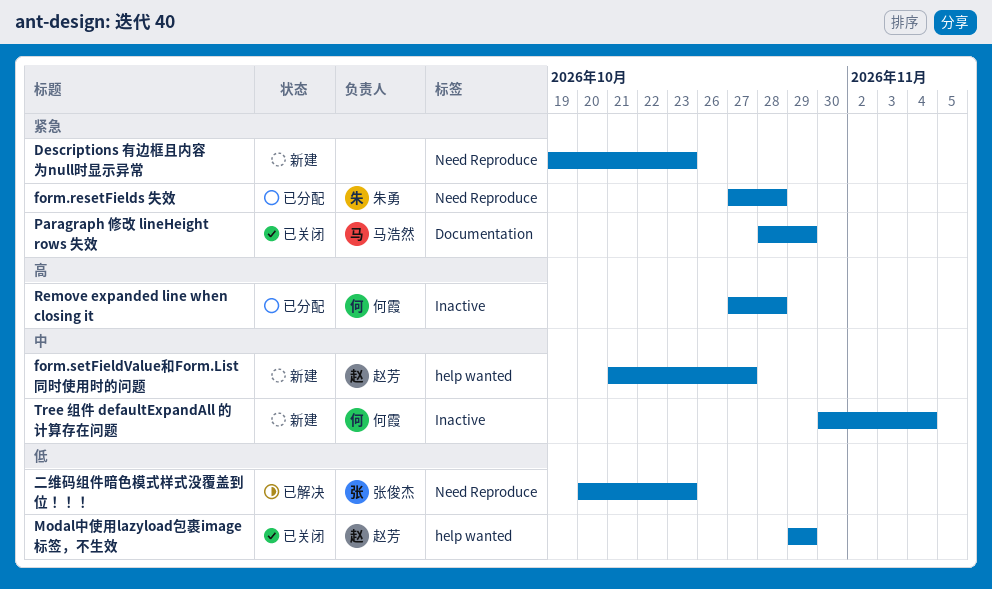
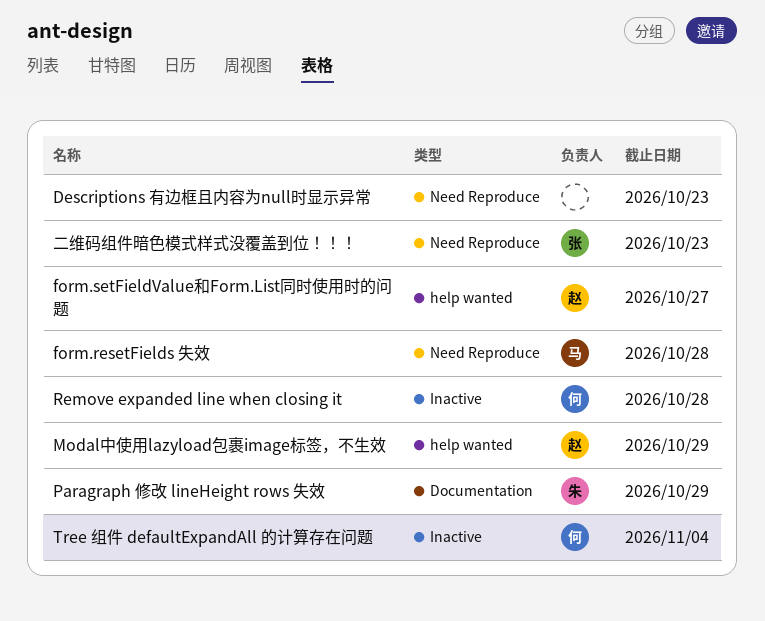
form.resetFields 失效, owner: 朱勇 -> 马浩然
Paragraph 修改 lineHeight rows 失效, owner: 马浩然 -> 朱勇

